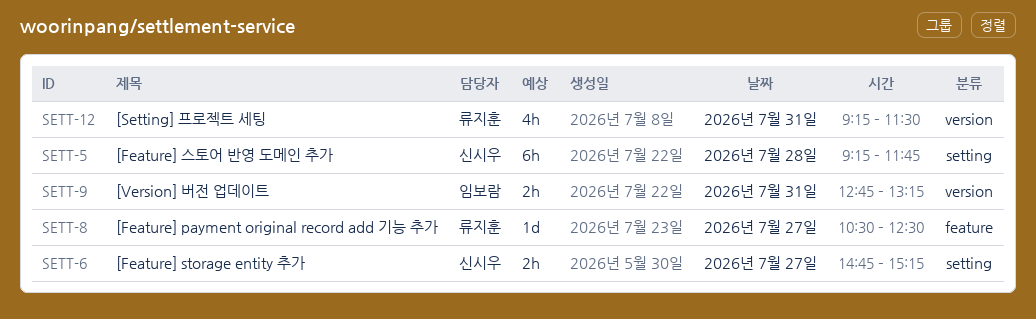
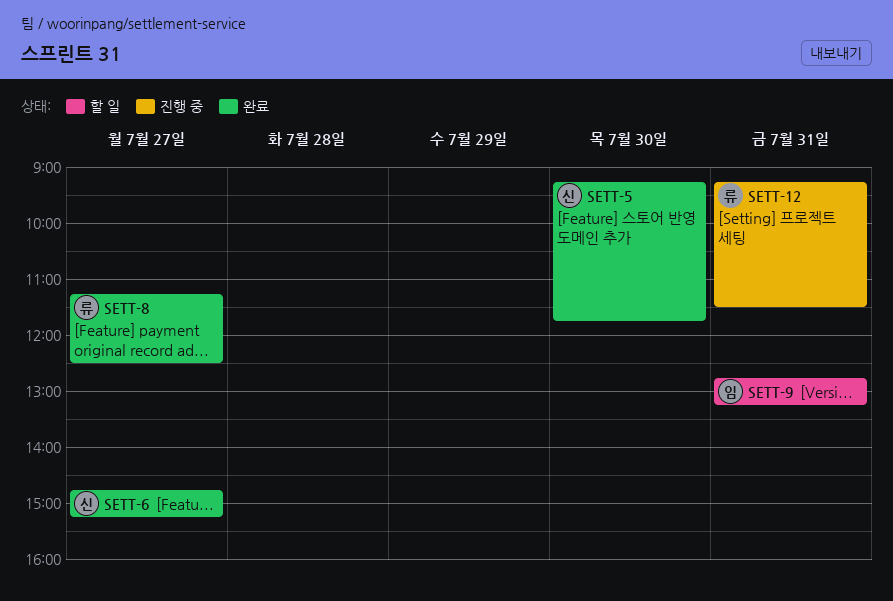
SETT-5, day: Jul 28 -> Jul 30
SETT-8, begins: 10:30 -> 11:15

